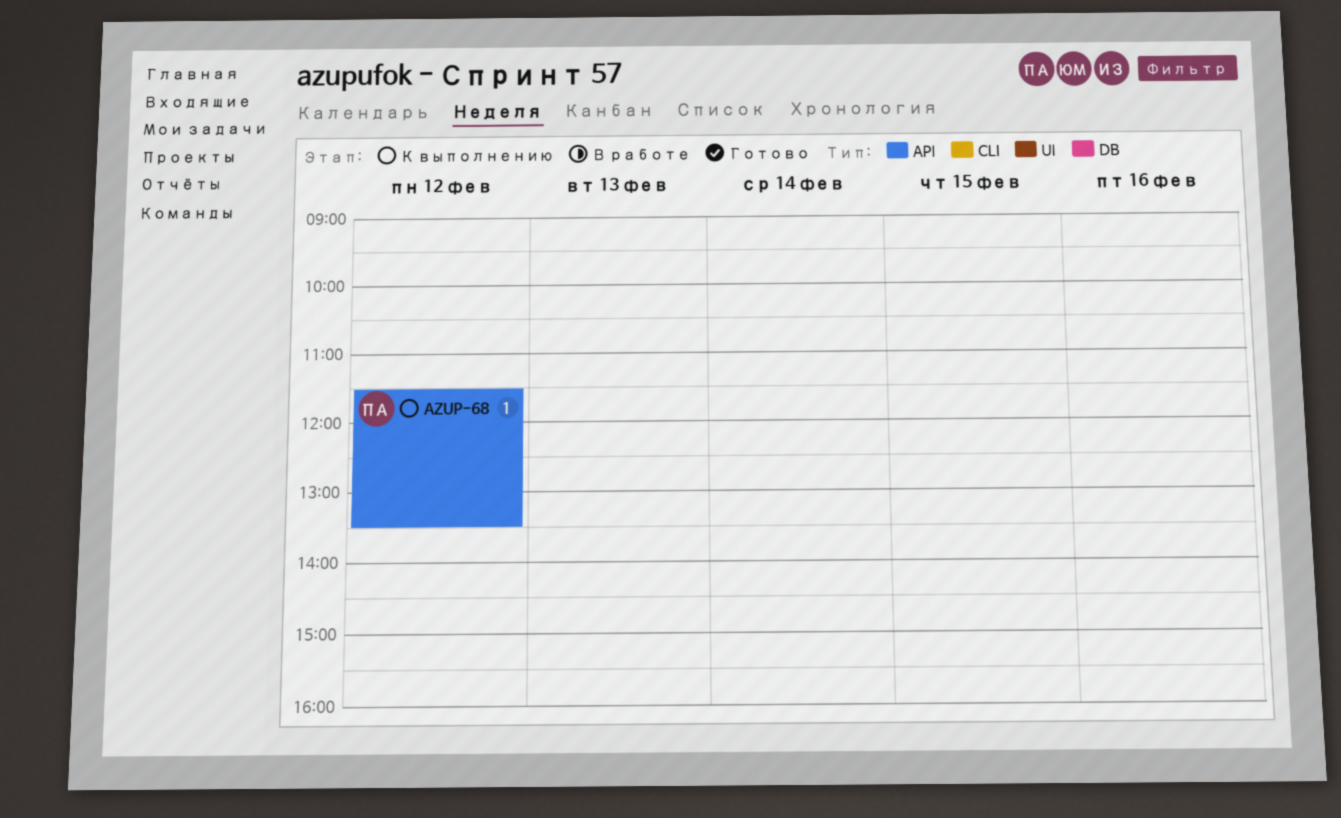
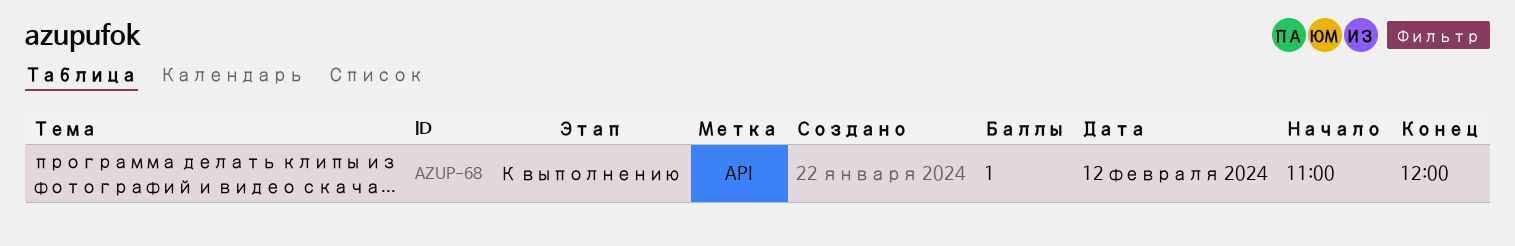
AZUP-68, begins: 11:30 -> 11:00
AZUP-68, ends: 13:30 -> 12:00

